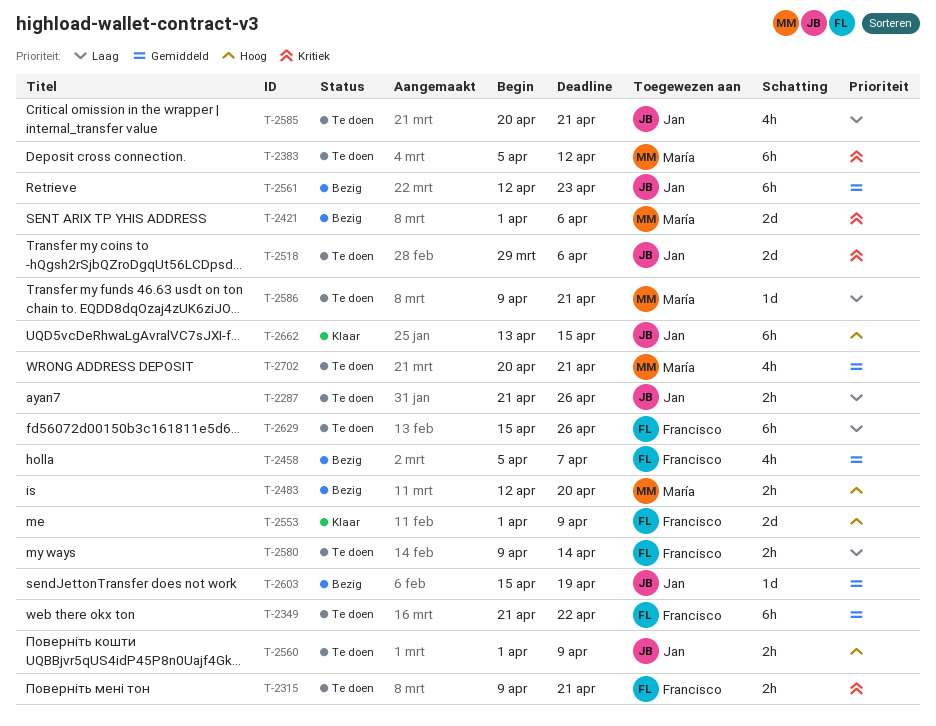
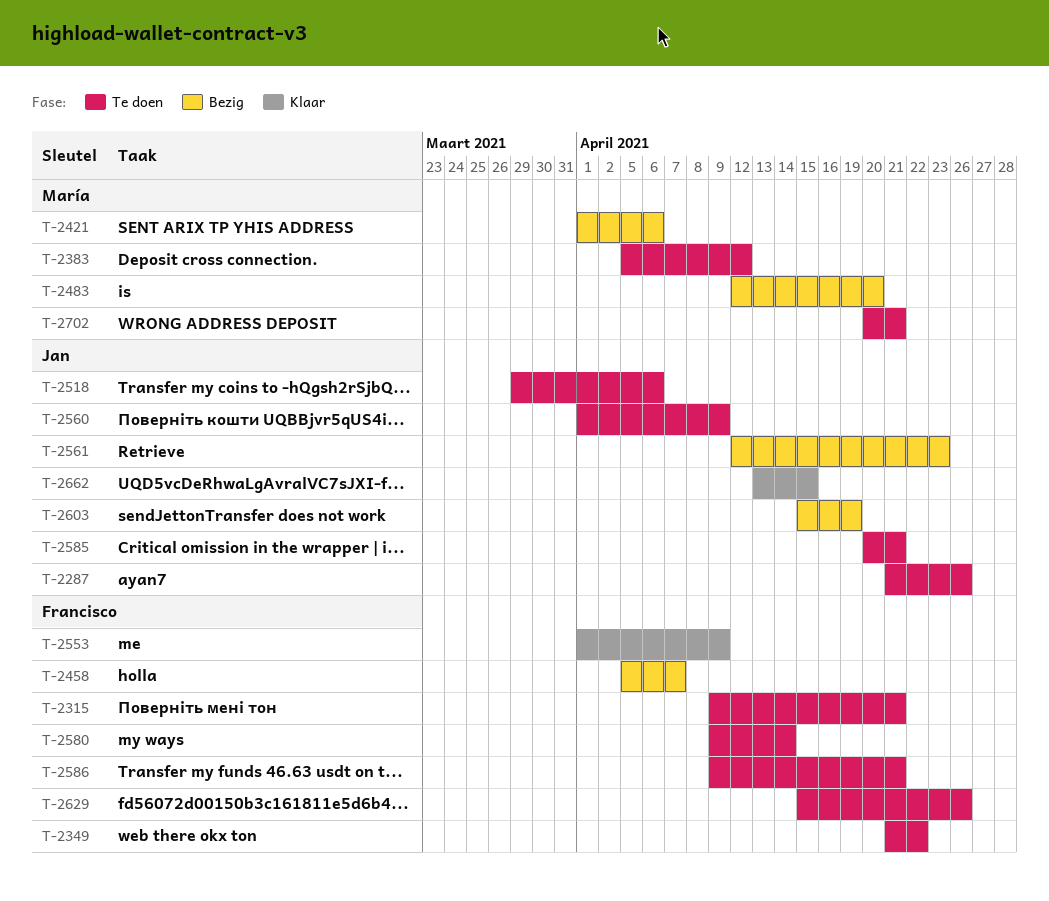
T-2586, owner: María -> Francisco

